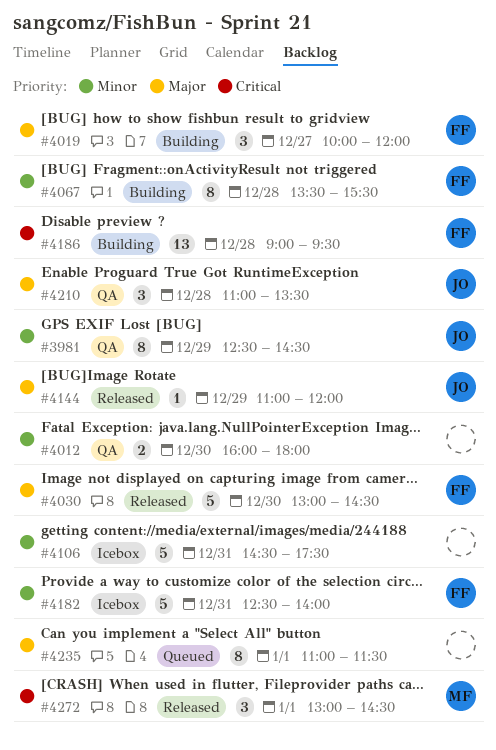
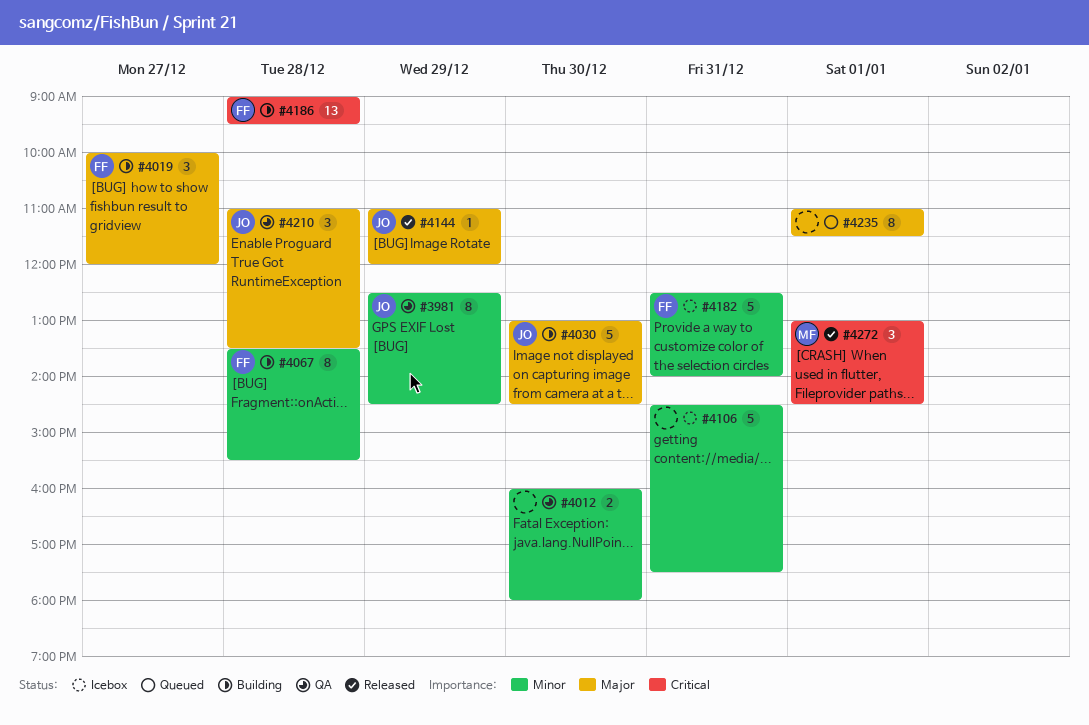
#4030, status: Released -> Building
#4030, owner: FF -> JO

